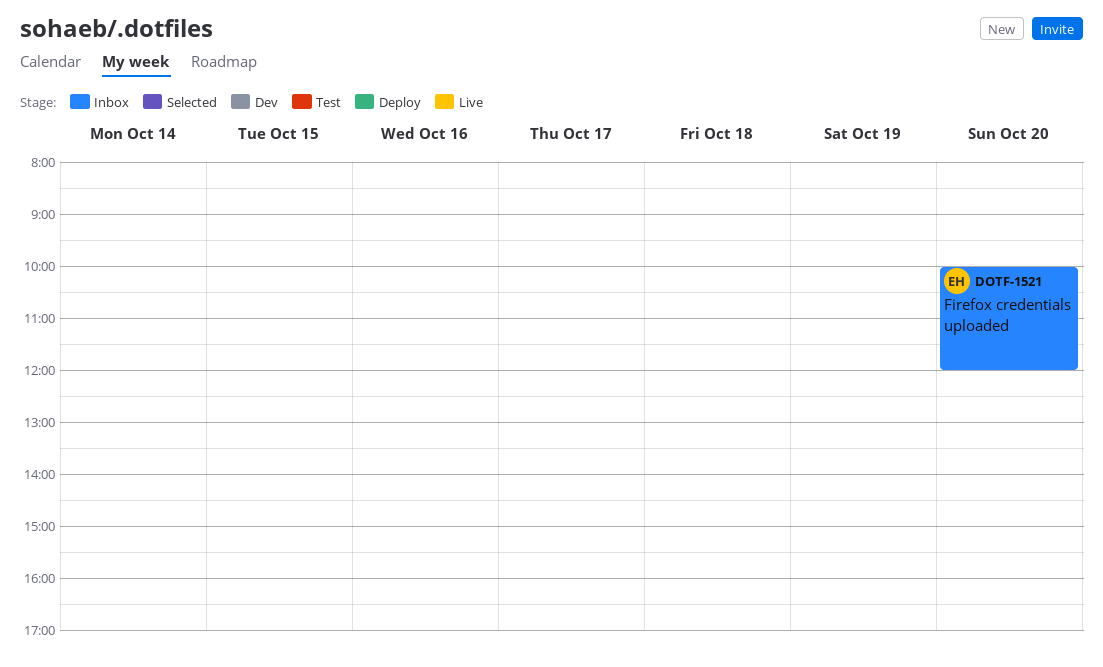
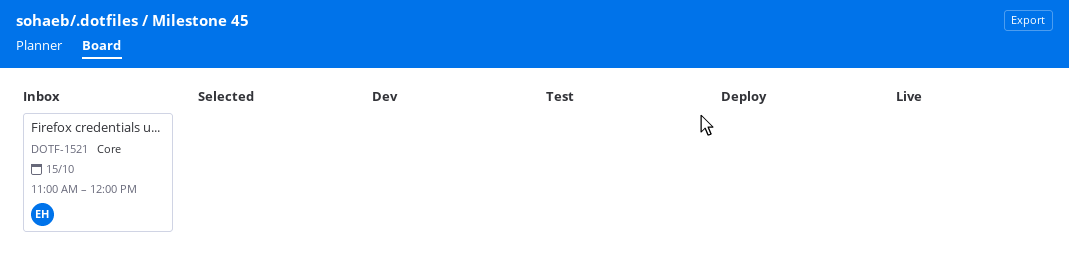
DOTF-1521, day: Oct 20 -> Oct 15
DOTF-1521, begins: 10:00 -> 11:00

